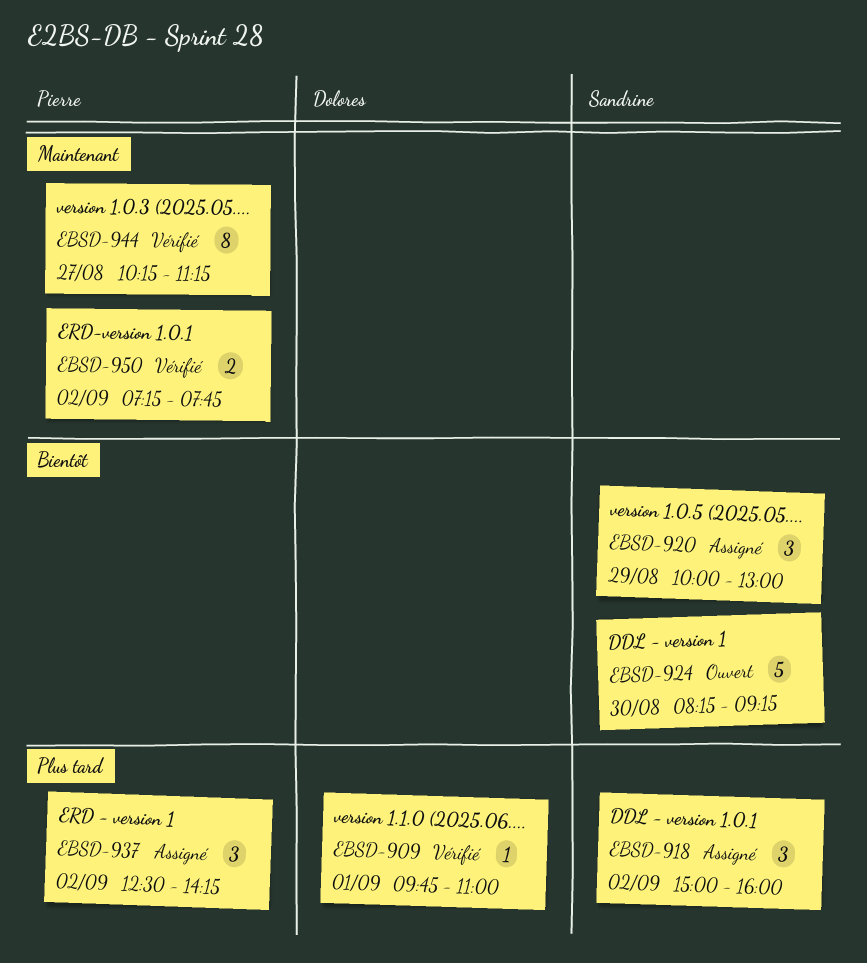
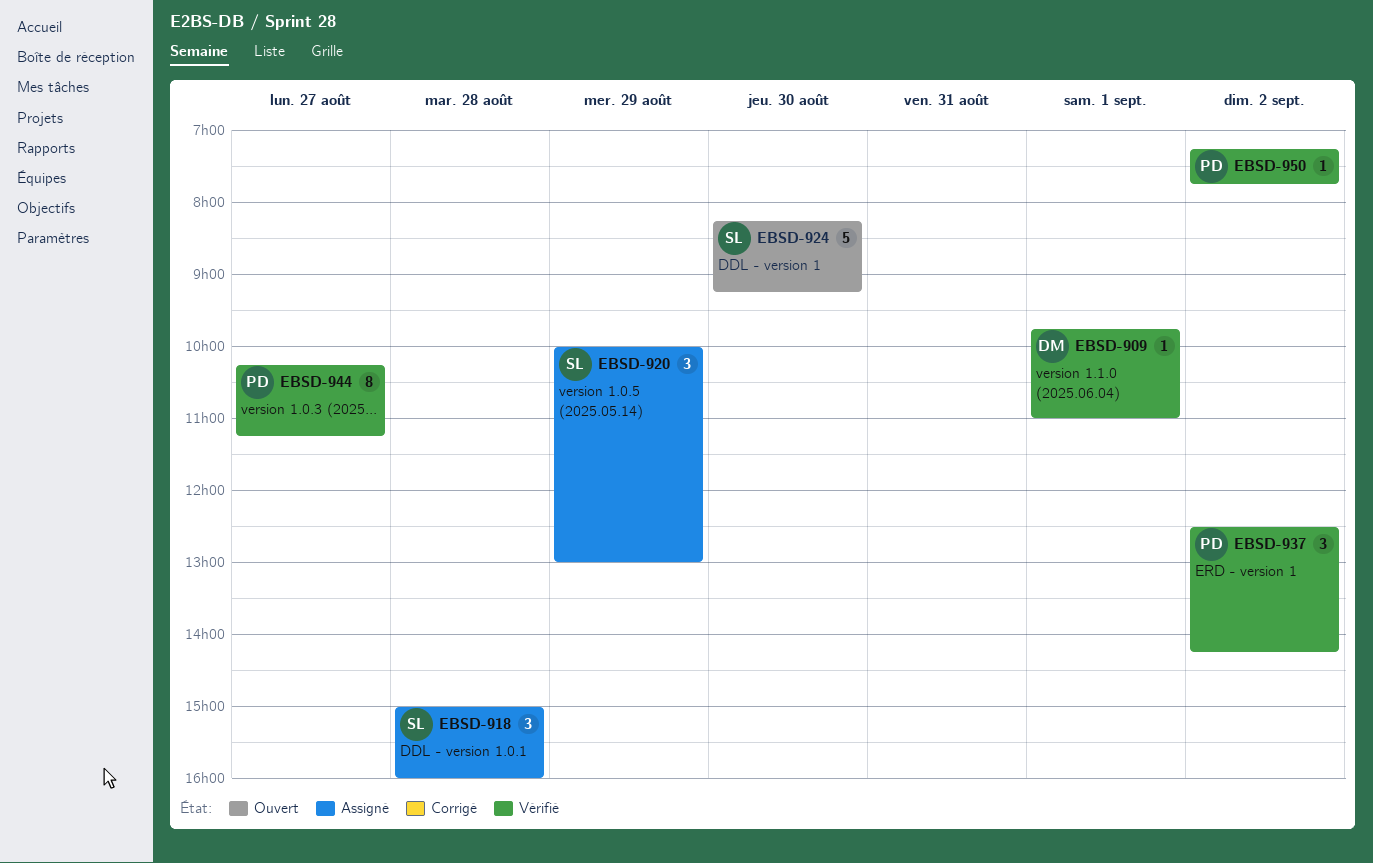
EBSD-918, day: Sep 2 -> Aug 28
EBSD-937, status: Assigné -> Vérifié
EBSD-950, estimate: 2 -> 1

